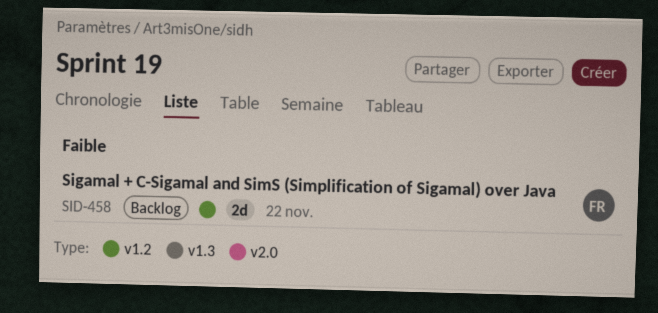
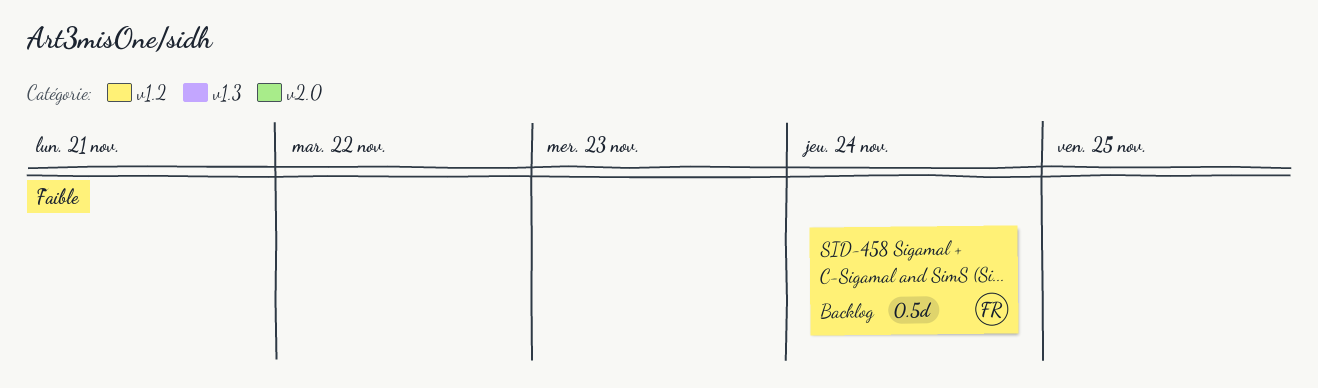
SID-458, estimate: 2d -> 0.5d
SID-458, due: Nov 22 -> Nov 24

